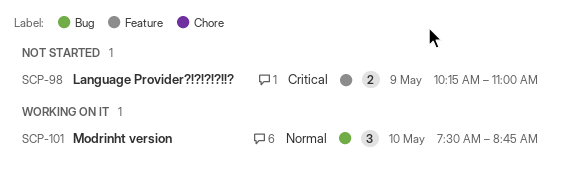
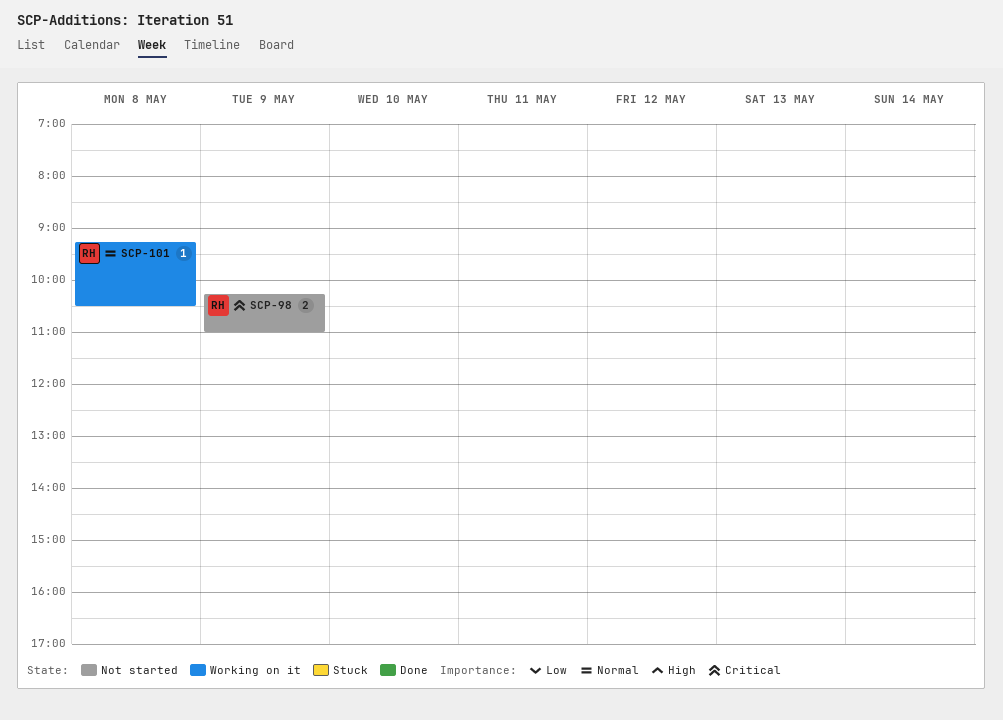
SCP-101, estimate: 3 -> 1
SCP-101, day: May 10 -> May 8
SCP-101, begins: 07:30 -> 09:15
SCP-101, ends: 08:45 -> 10:30

